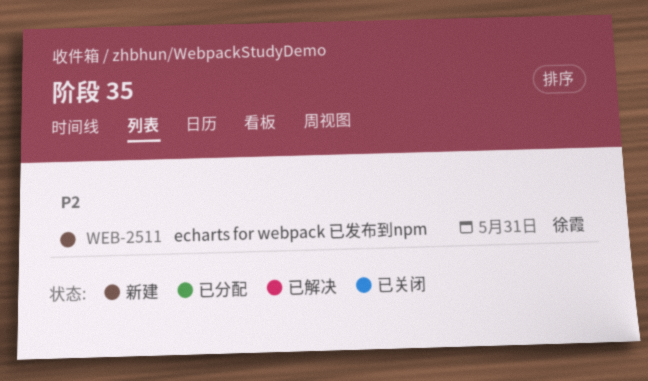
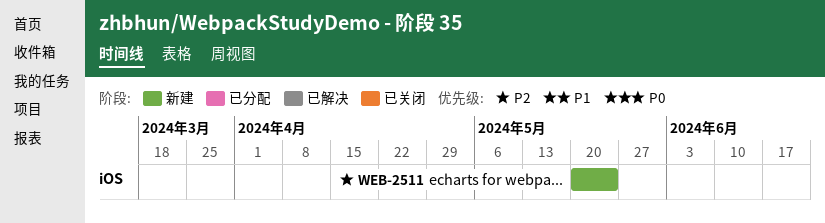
WEB-2511, due: May 31 -> May 24

